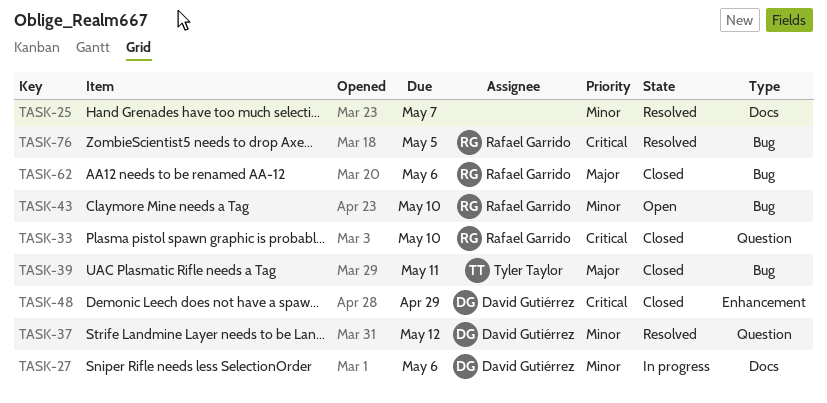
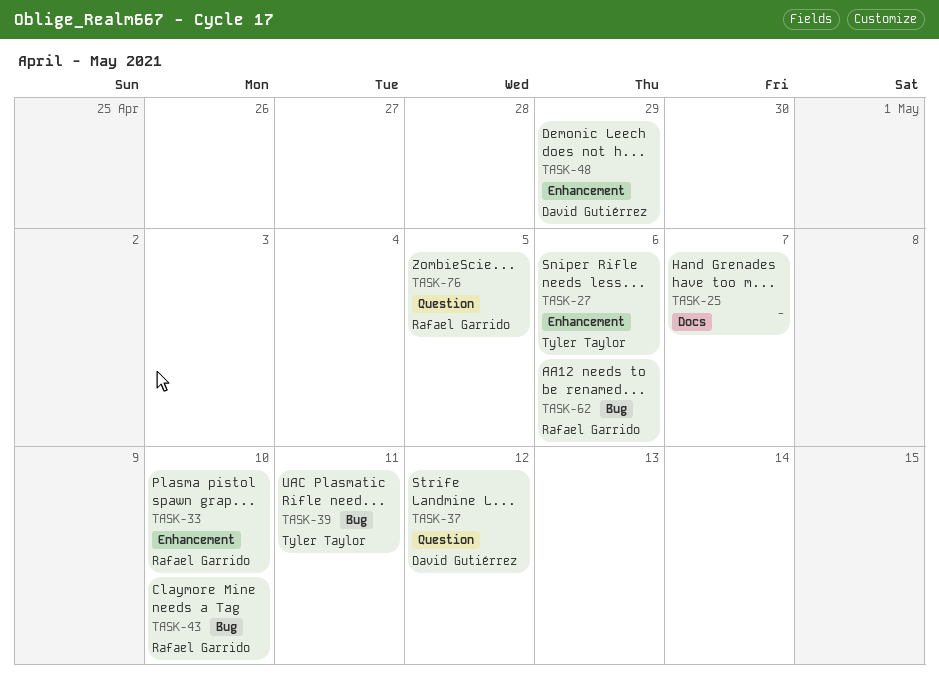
TASK-27, owner: David Gutiérrez -> Tyler Taylor
TASK-27, label: Docs -> Enhancement
TASK-33, label: Question -> Enhancement
TASK-76, label: Bug -> Question

